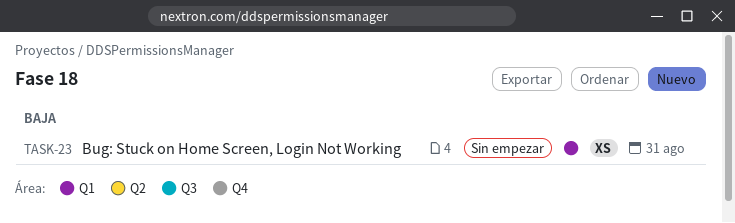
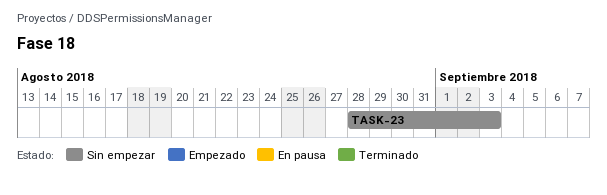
TASK-23, due: Aug 31 -> Sep 3

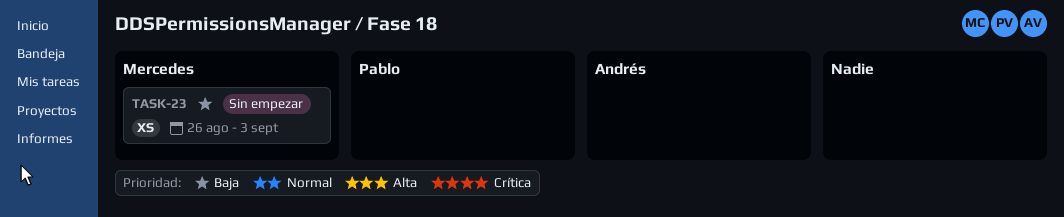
TASK-23, start: Aug 28 -> Aug 26

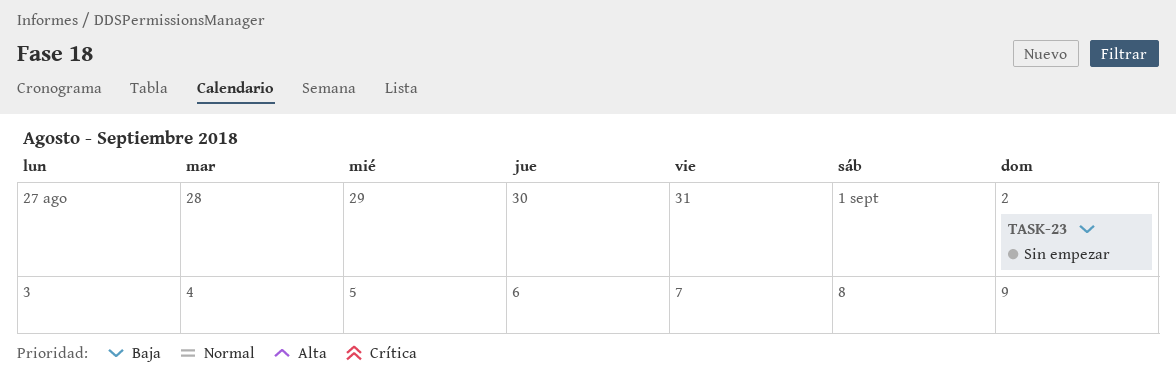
TASK-23, due: Sep 3 -> Sep 2

